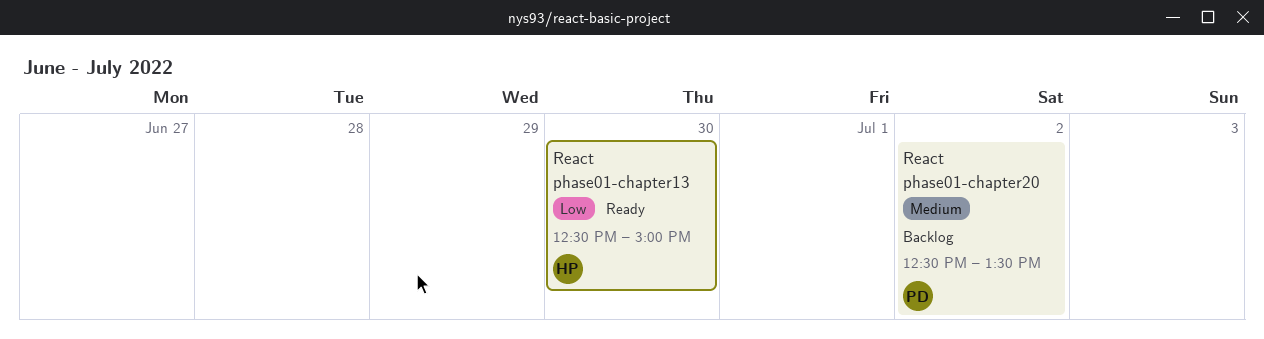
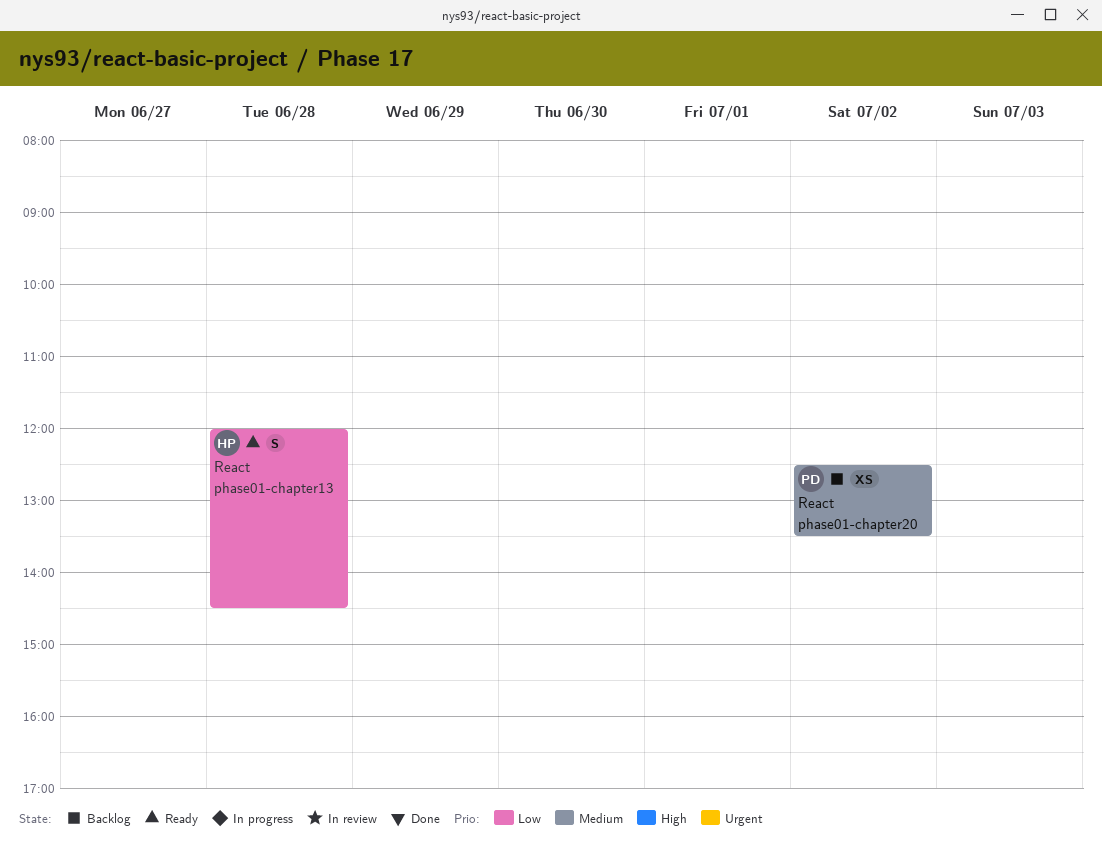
React phase01-chapter13, day: Jun 30 -> Jun 28
React phase01-chapter13, begins: 12:30 -> 12:00
React phase01-chapter13, ends: 15:00 -> 14:30

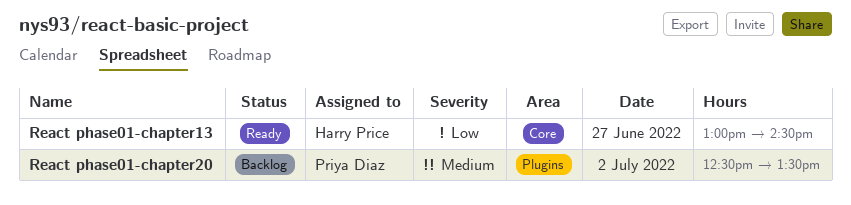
React phase01-chapter13, day: Jun 28 -> Jun 27
React phase01-chapter13, begins: 12:00 -> 13:00

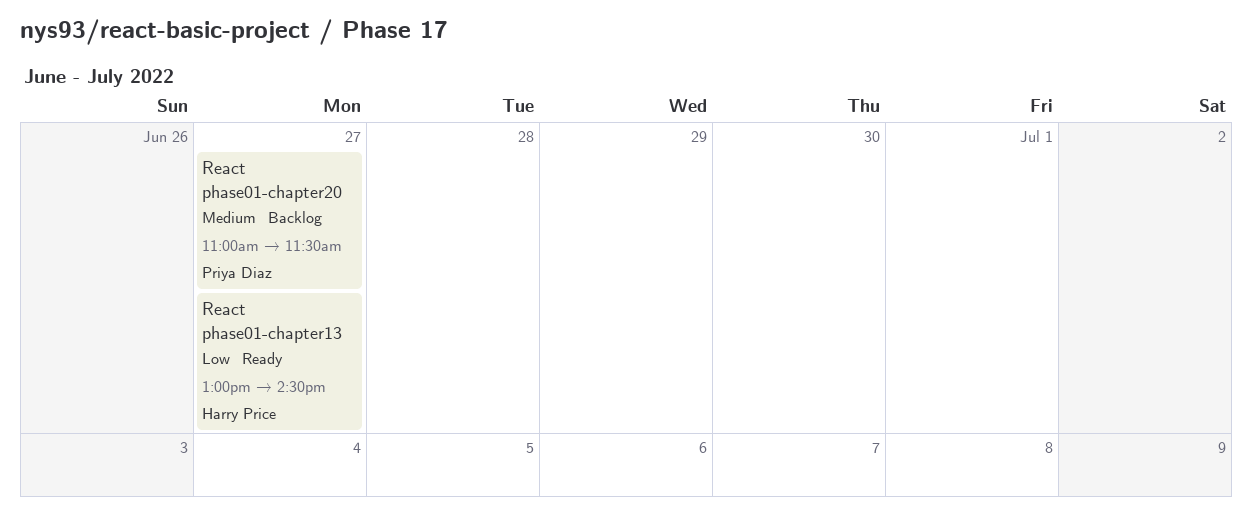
React phase01-chapter20, day: Jul 2 -> Jun 27
React phase01-chapter20, begins: 12:30 -> 11:00
React phase01-chapter20, ends: 13:30 -> 11:30

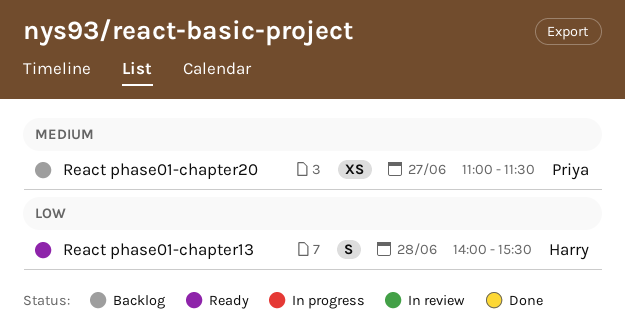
React phase01-chapter13, day: Jun 27 -> Jun 28
React phase01-chapter13, begins: 13:00 -> 14:00
React phase01-chapter13, ends: 14:30 -> 15:30

